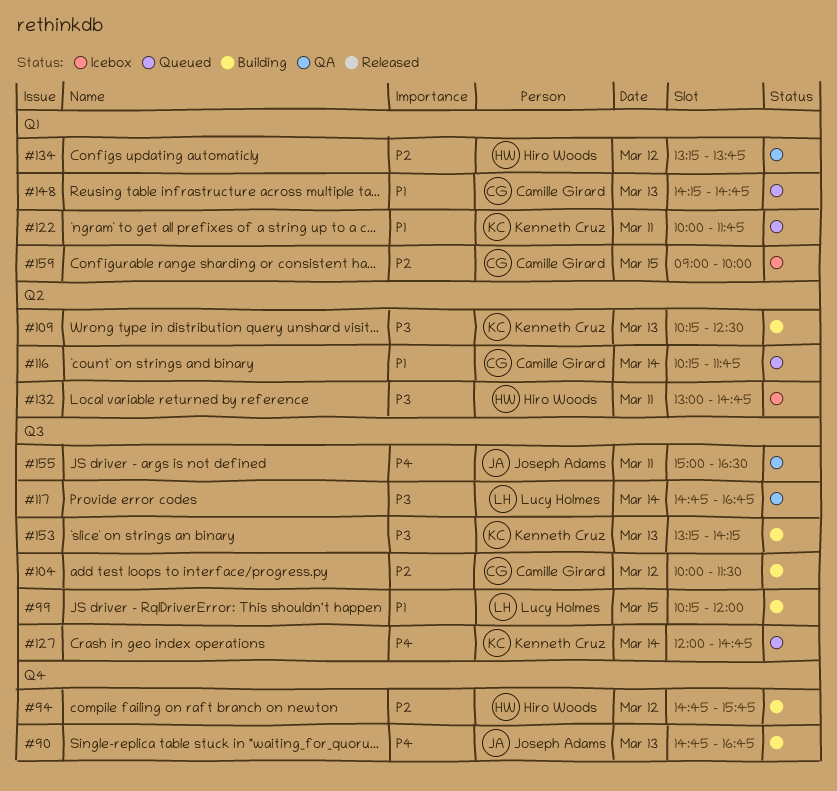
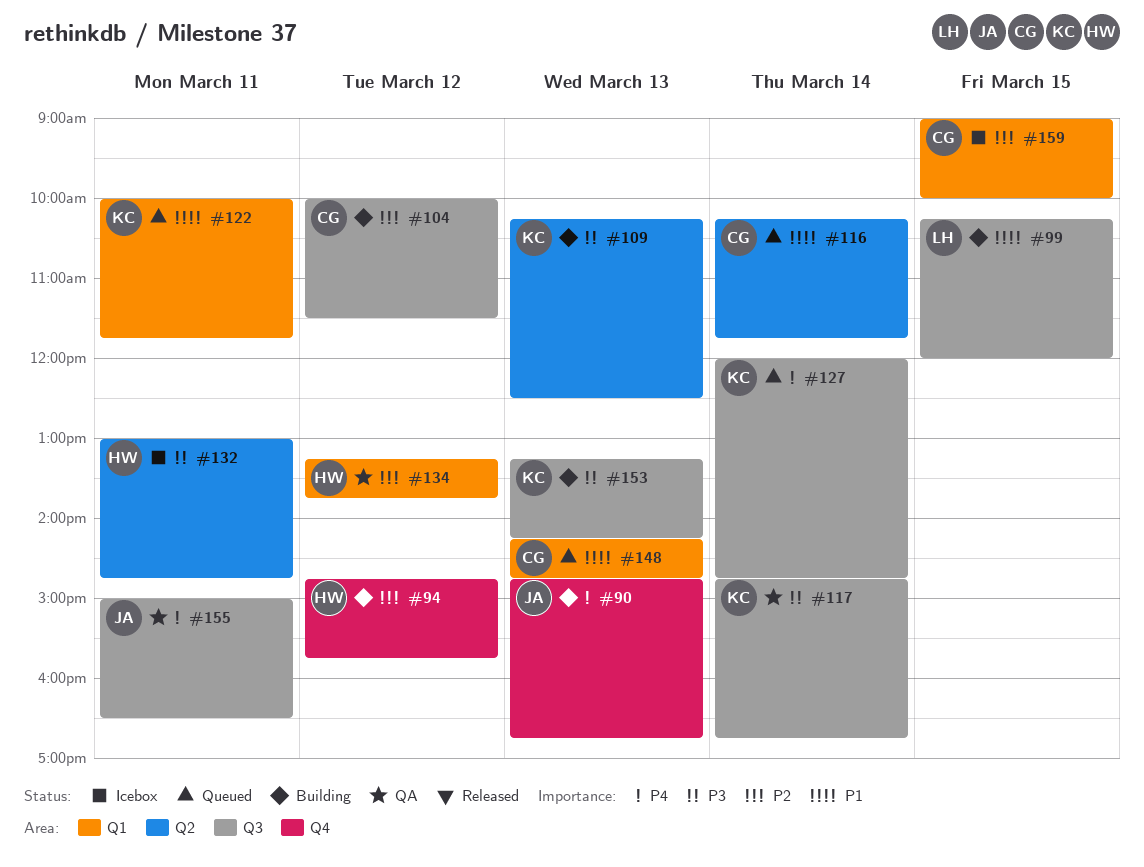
#117, owner: Lucy Holmes -> Kenneth Cruz

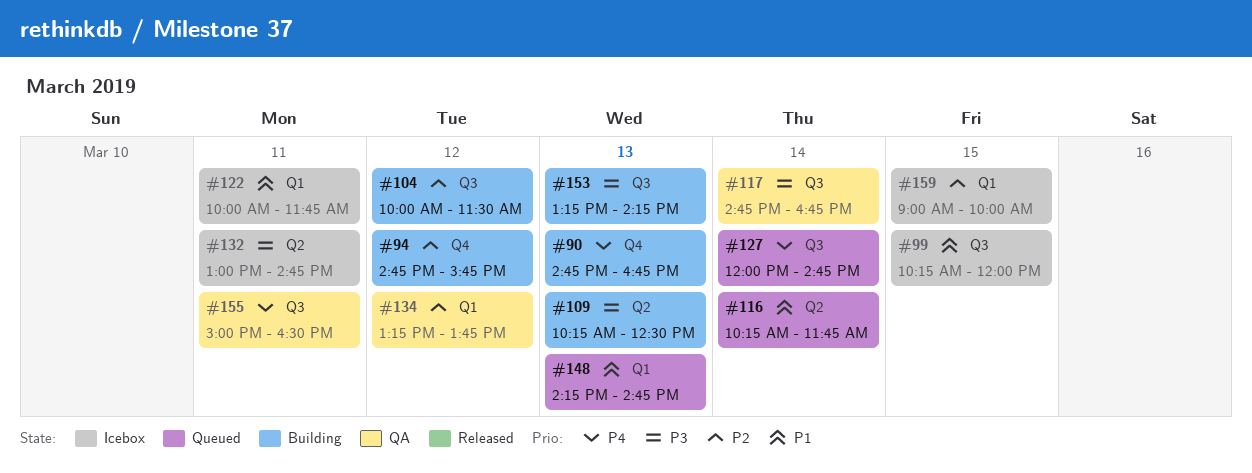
#99, status: Building -> Icebox
#122, status: Queued -> Icebox

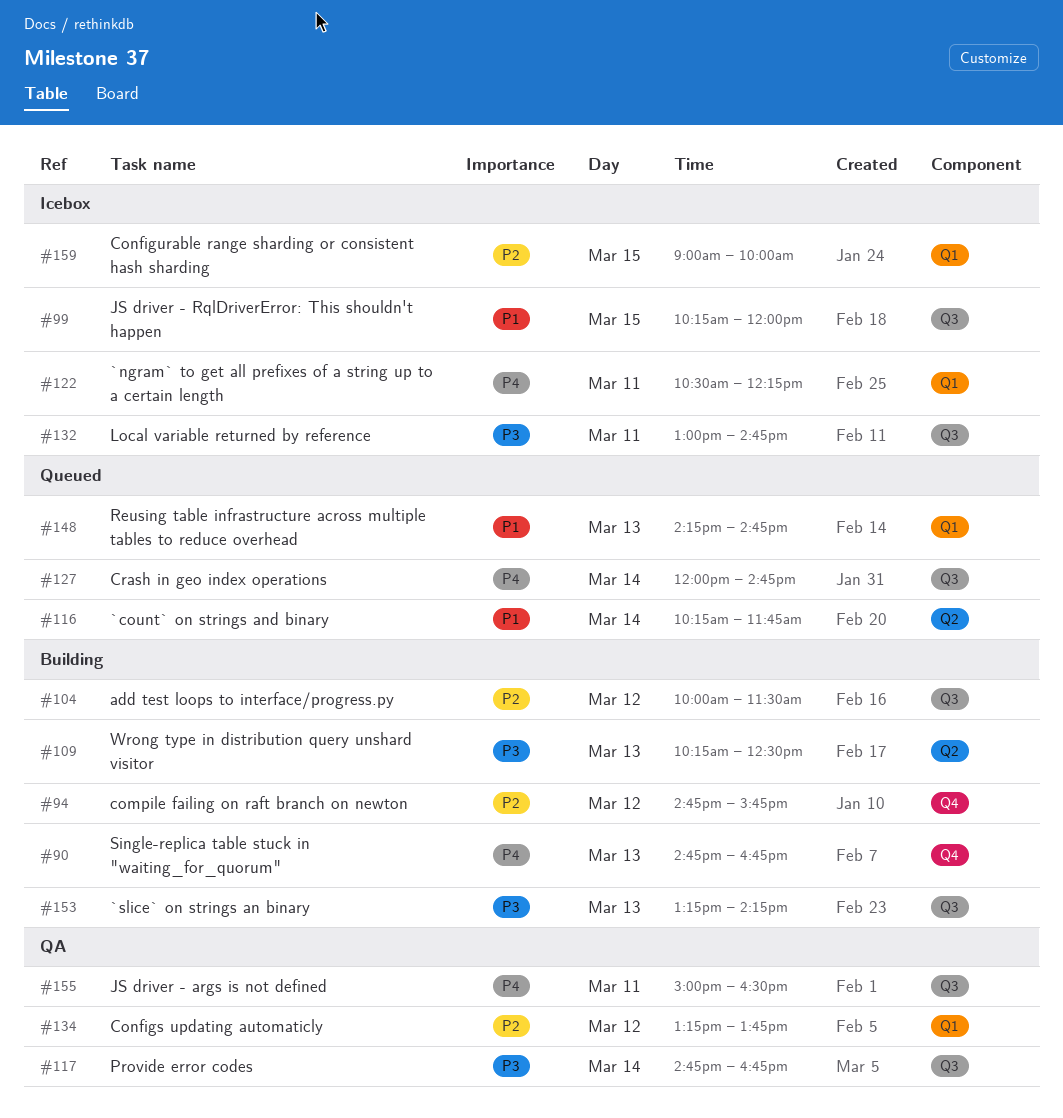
#122, priority: P1 -> P4
#122, begins: 10:00 -> 10:30
#122, ends: 11:45 -> 12:15
#132, label: Q2 -> Q3

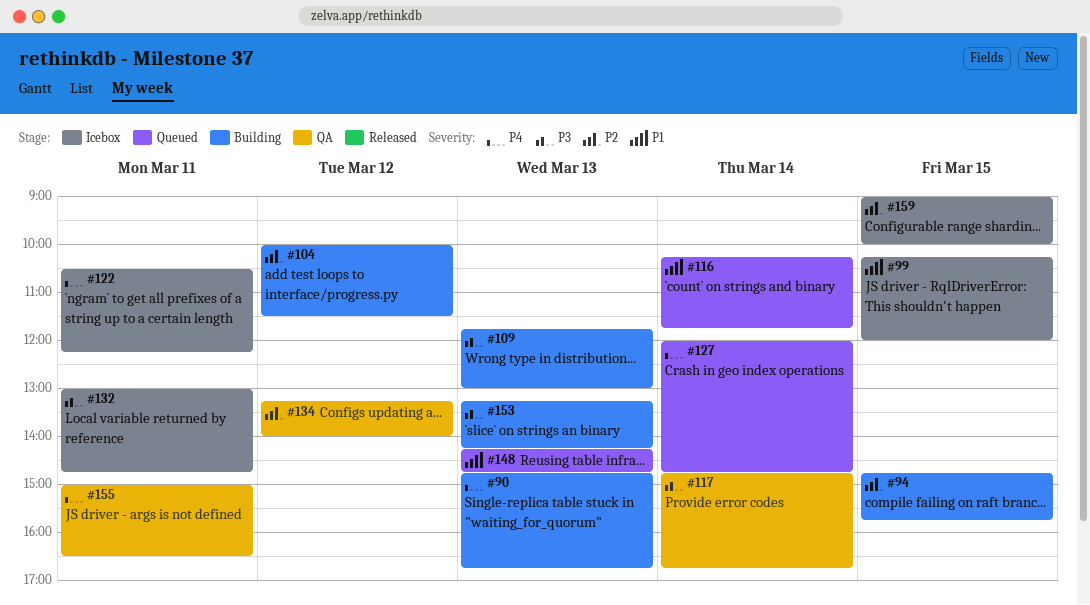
#94, day: Mar 12 -> Mar 15
#109, begins: 10:15 -> 11:45
#109, ends: 12:30 -> 13:00
#134, ends: 13:45 -> 14:00

